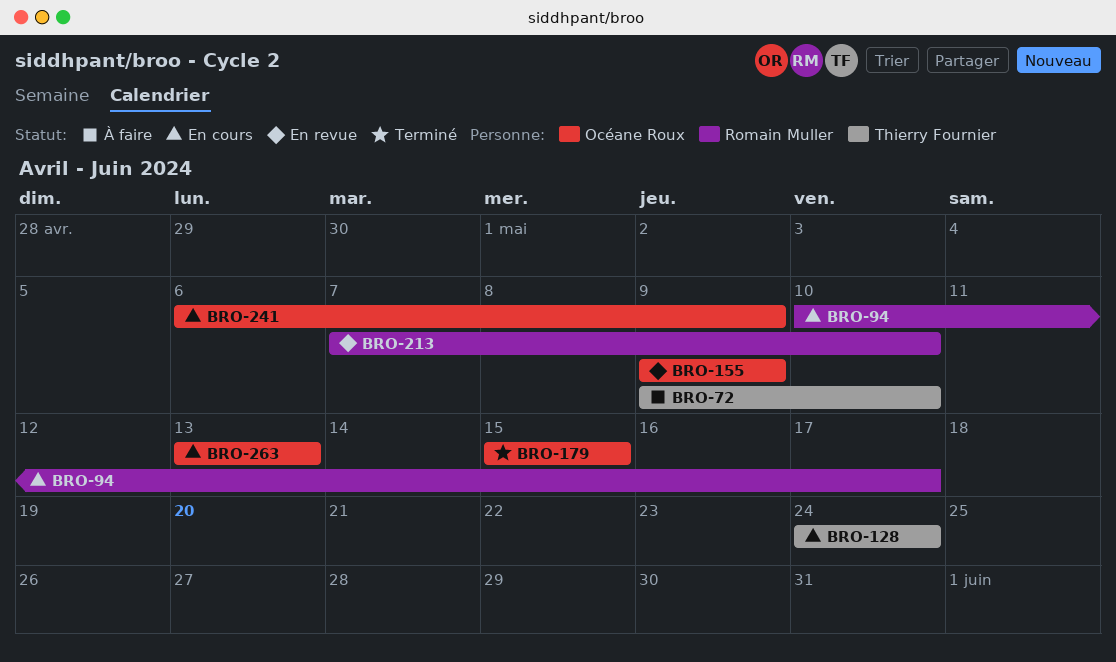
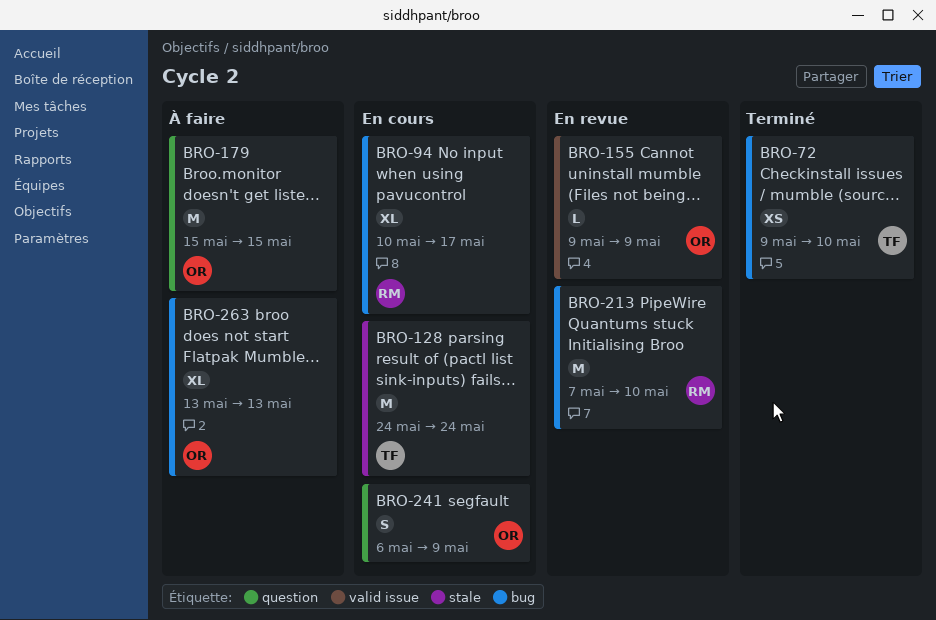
BRO-72, status: À faire -> Terminé
BRO-179, status: Terminé -> À faire
BRO-263, status: En cours -> À faire

